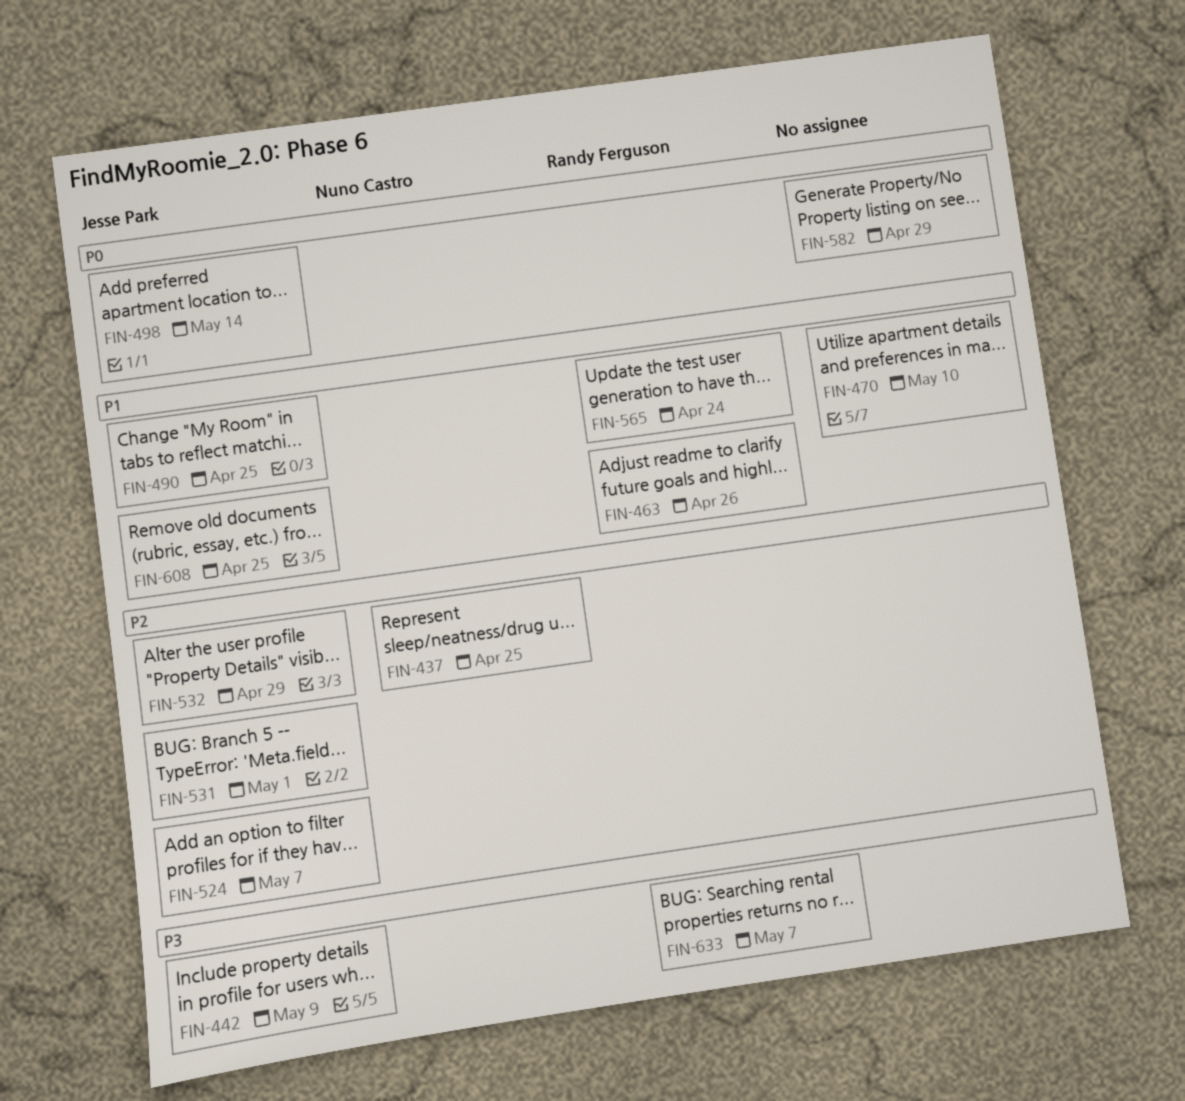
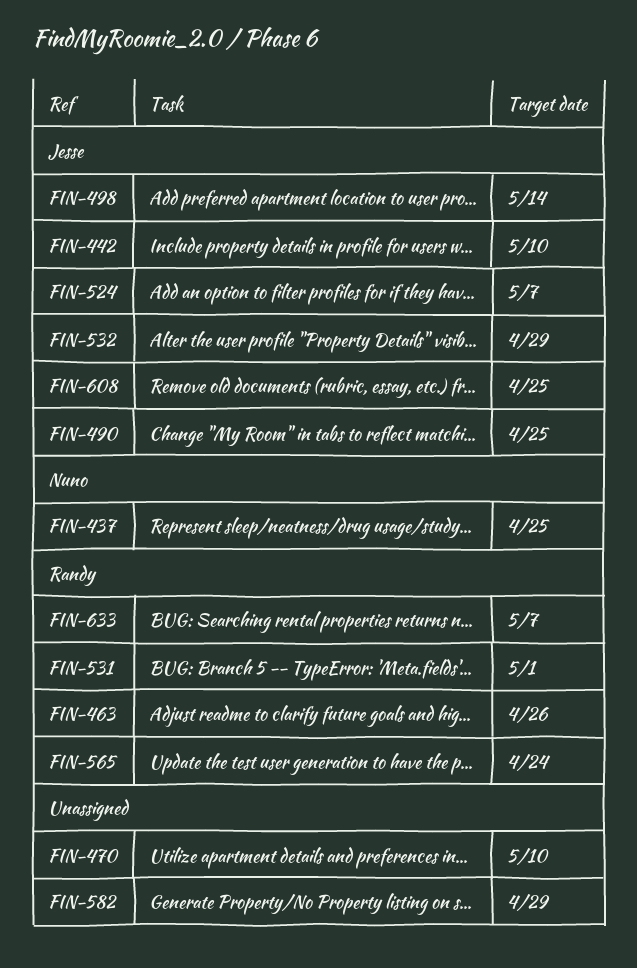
FIN-442, due: May 9 -> May 10
FIN-531, owner: Jesse Park -> Randy Ferguson

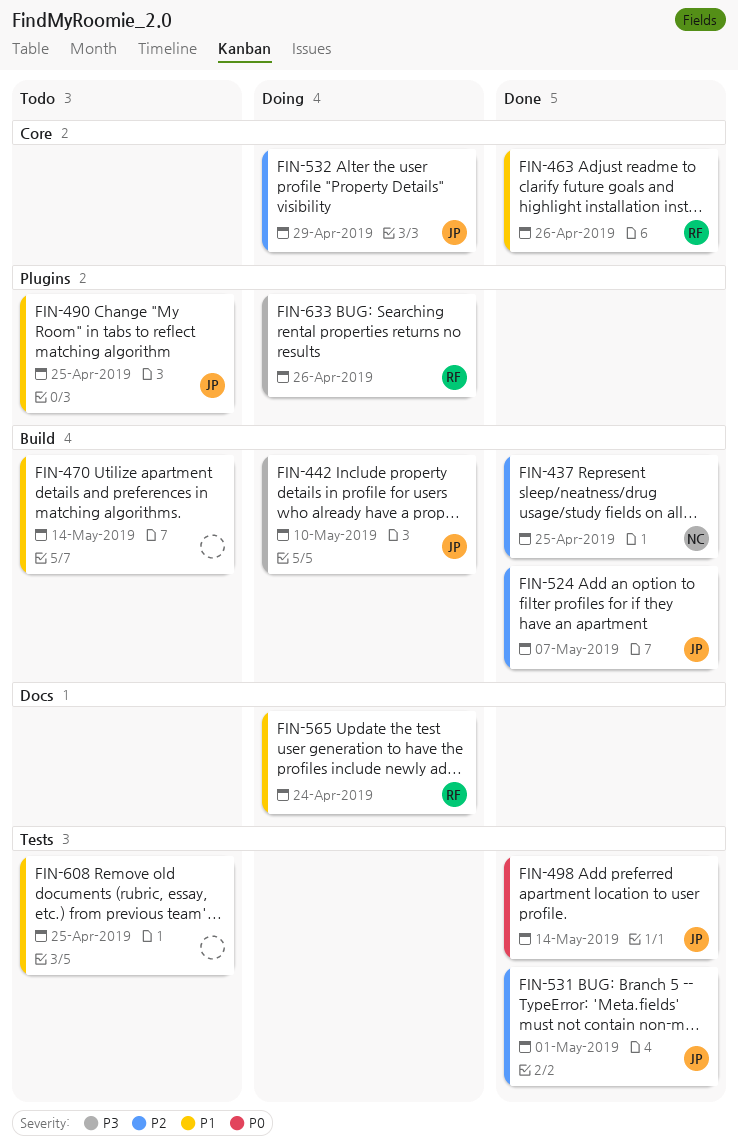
FIN-470, due: May 10 -> May 14
FIN-531, owner: Randy -> Jesse
FIN-582: present -> none
FIN-608, owner: Jesse -> none
FIN-633, due: May 7 -> Apr 26

